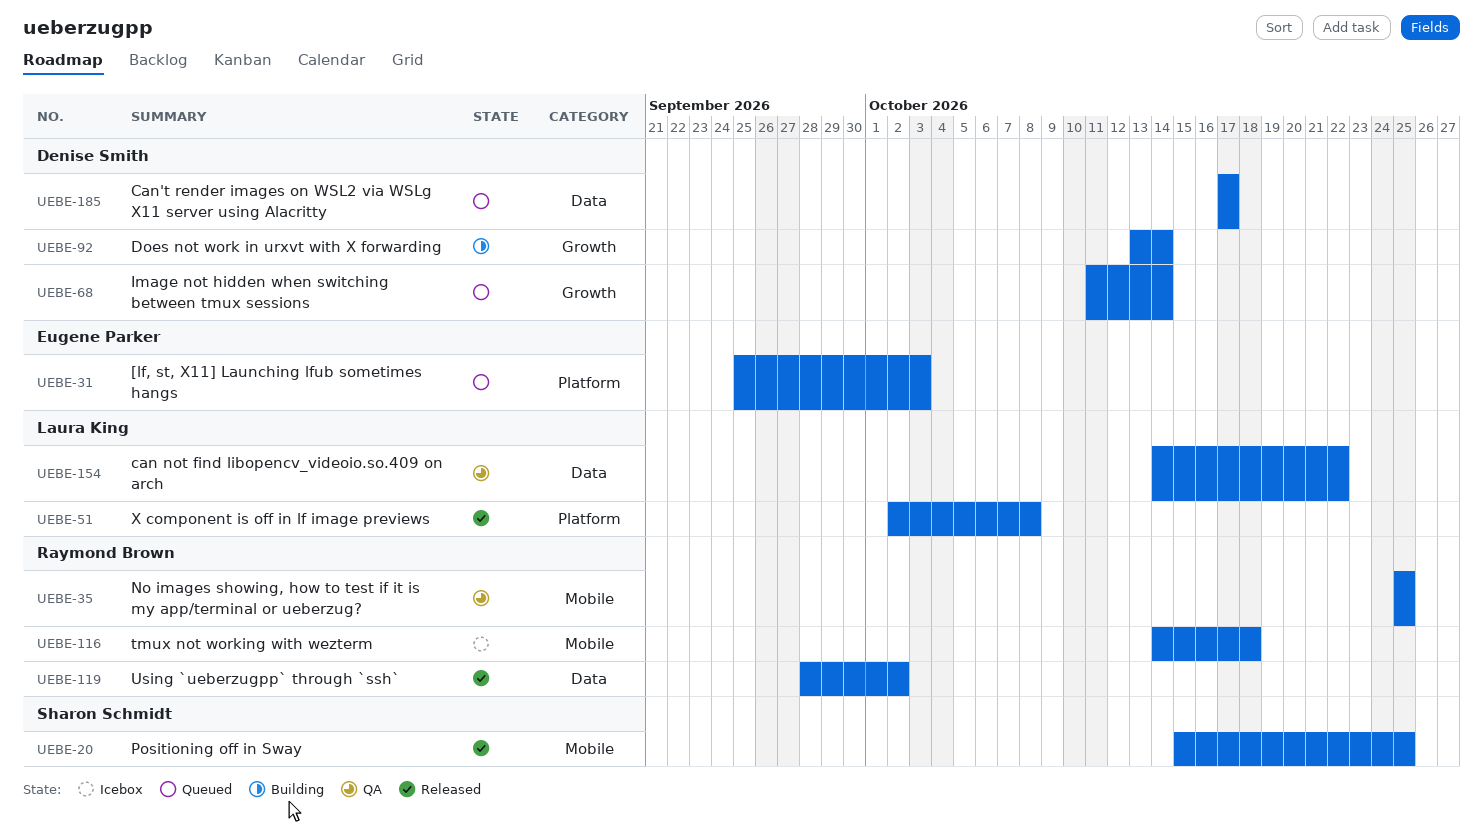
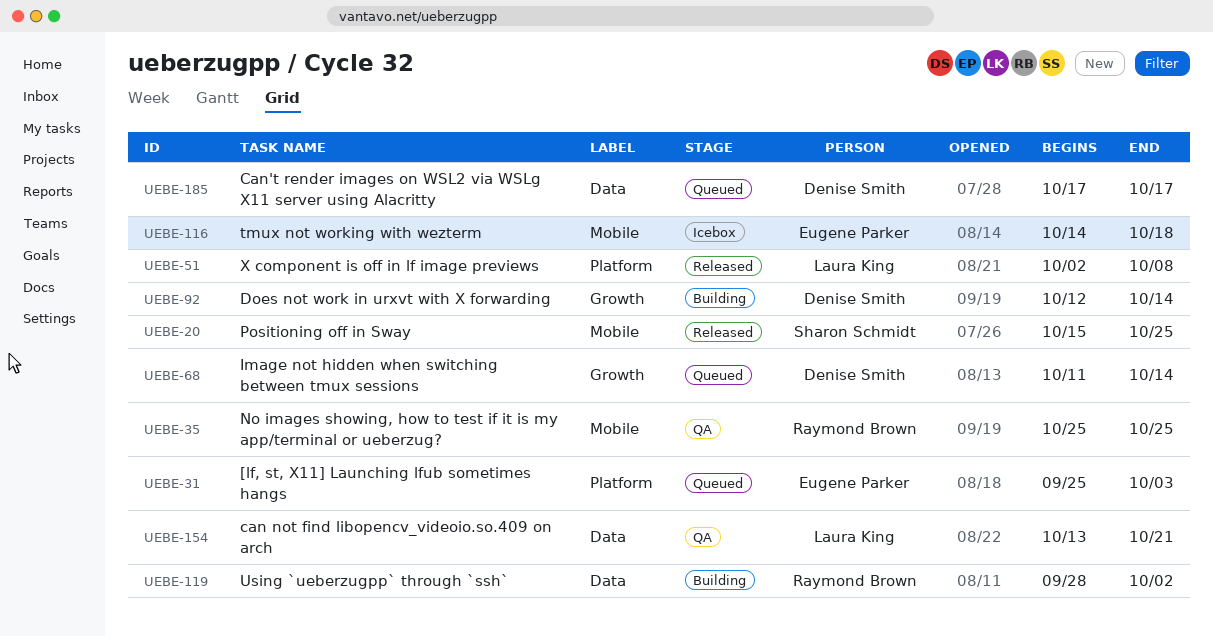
UEBE-92, start: Oct 13 -> Oct 12
UEBE-116, owner: Raymond Brown -> Eugene Parker
UEBE-119, status: Released -> Building
UEBE-154, start: Oct 14 -> Oct 13
UEBE-154, due: Oct 22 -> Oct 21

